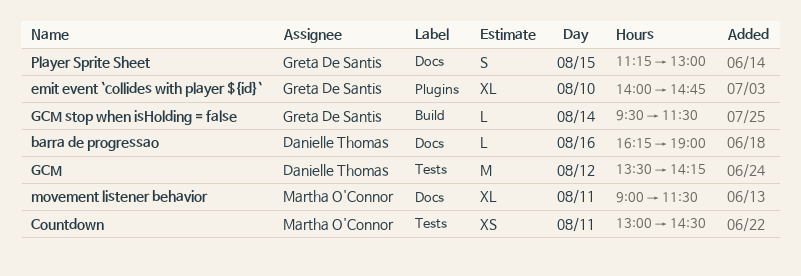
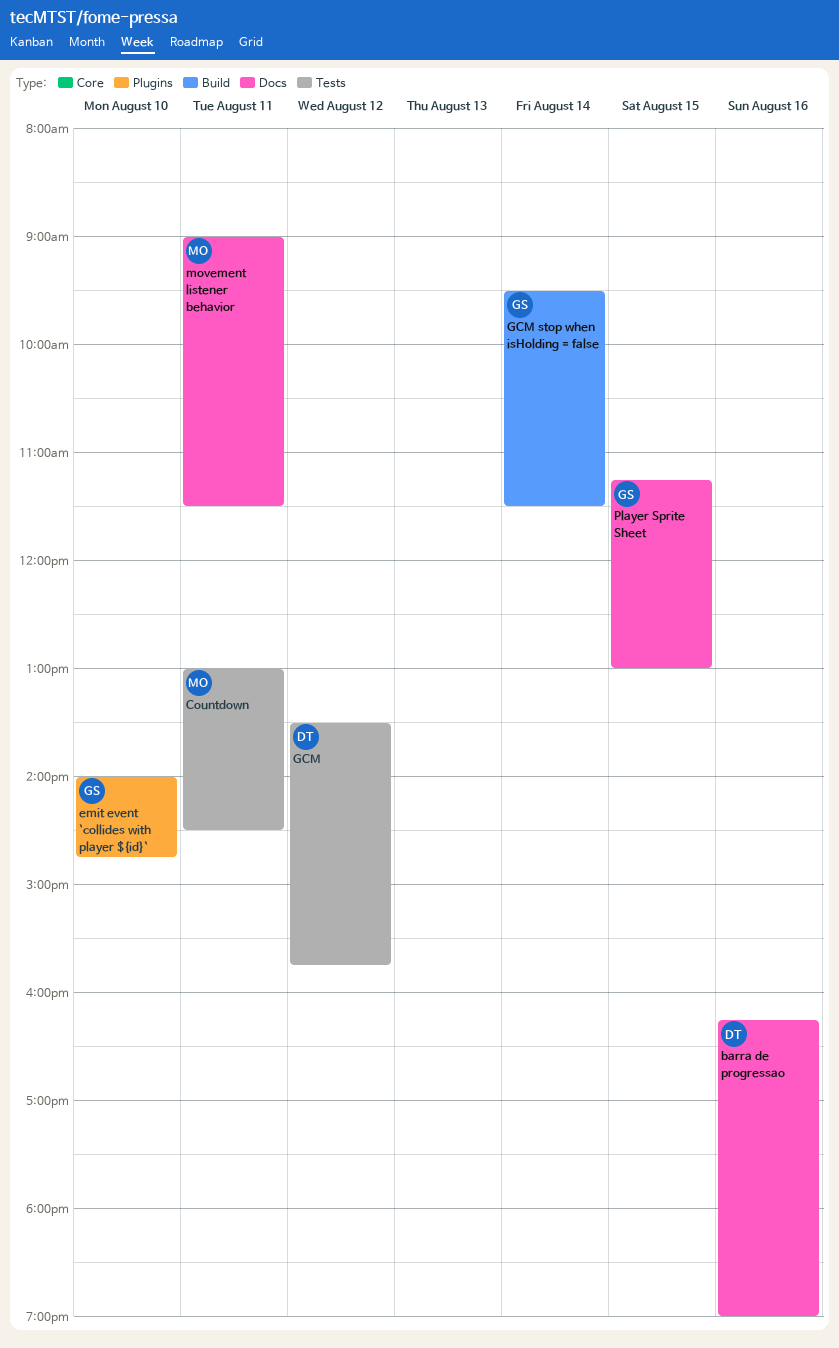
GCM, ends: 14:15 -> 15:45

